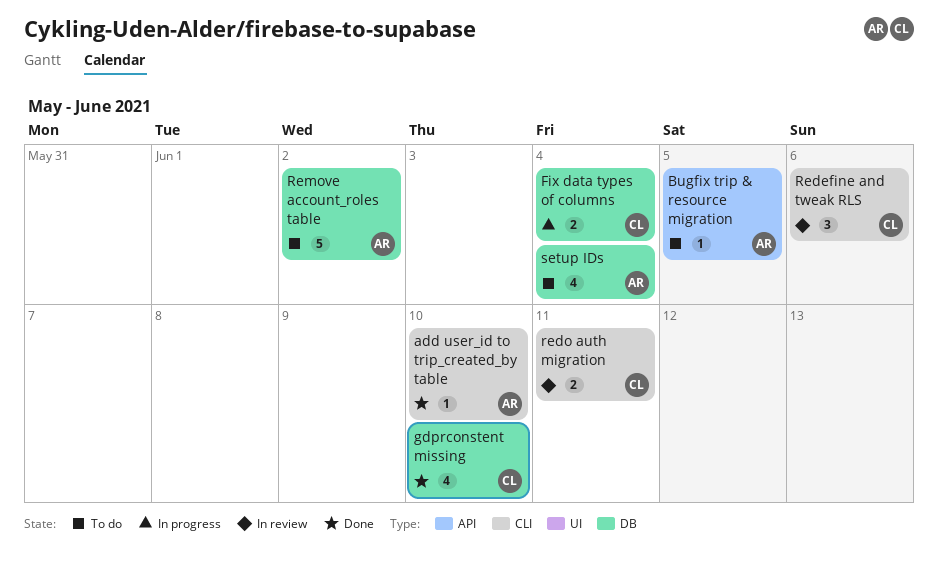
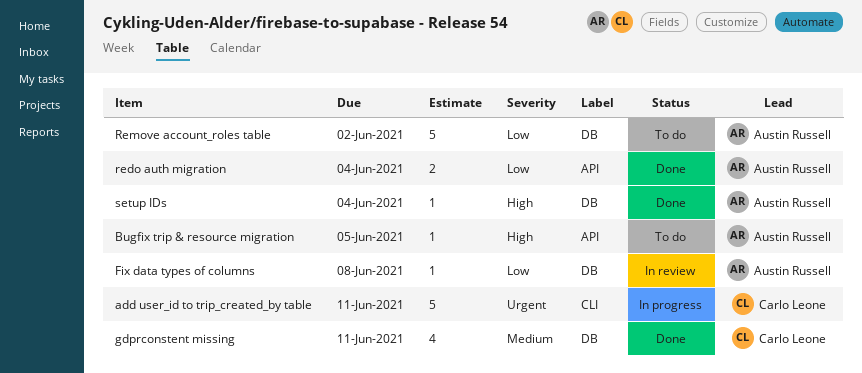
add user_id to trip_created_by table, status: Done -> In progress
add user_id to trip_created_by table, owner: Austin Russell -> Carlo Leone
add user_id to trip_created_by table, estimate: 1 -> 5
add user_id to trip_created_by table, due: Jun 10 -> Jun 11
Fix data types of columns, status: In progress -> In review
Fix data types of columns, owner: Carlo Leone -> Austin Russell
Fix data types of columns, estimate: 2 -> 1
Fix data types of columns, due: Jun 4 -> Jun 8
gdprconstent missing, due: Jun 10 -> Jun 11
Redefine and tweak RLS: present -> none
redo auth migration, status: In review -> Done
redo auth migration, owner: Carlo Leone -> Austin Russell
redo auth migration, label: CLI -> API
redo auth migration, due: Jun 11 -> Jun 4
setup IDs, status: To do -> Done
setup IDs, estimate: 4 -> 1

